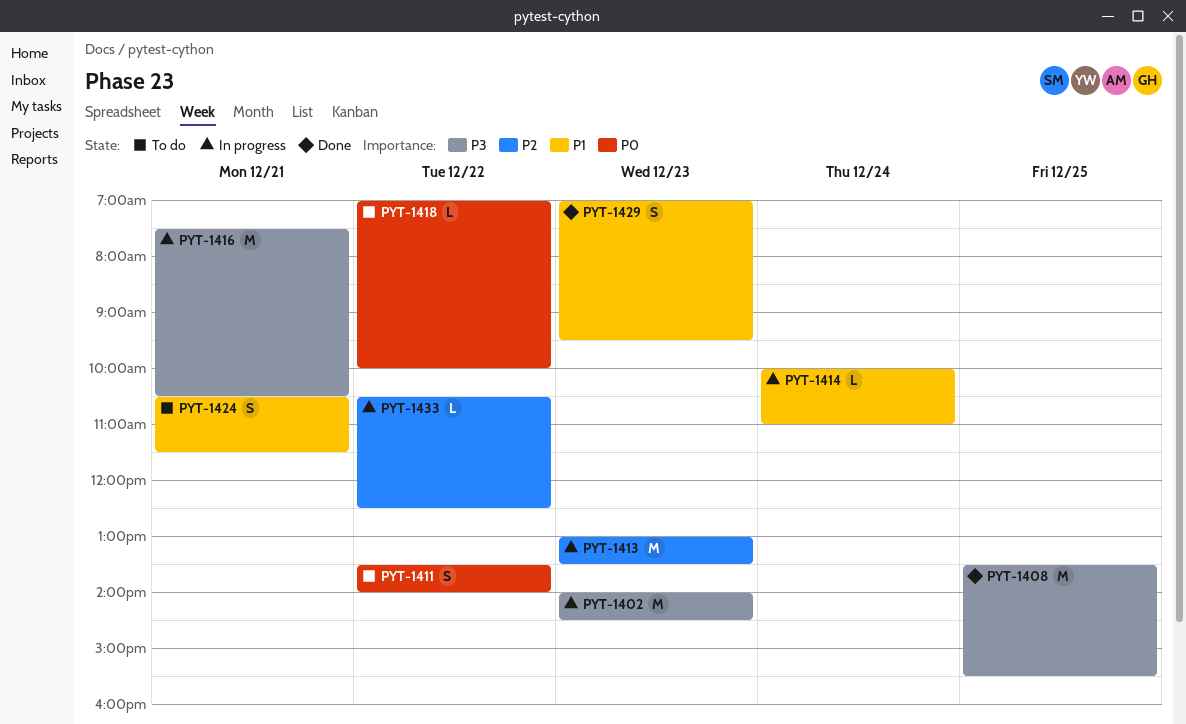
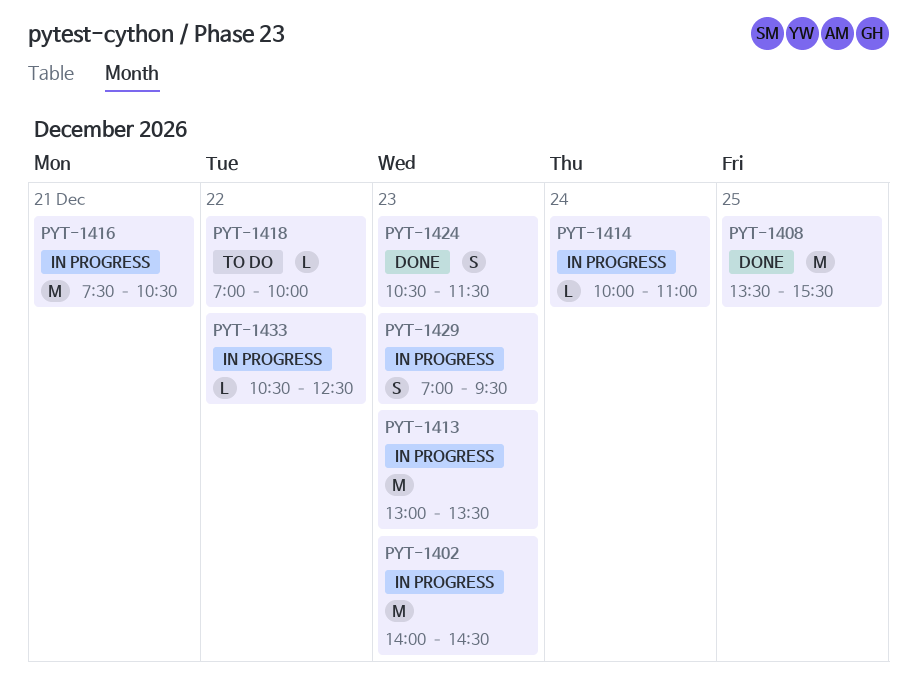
PYT-1411: present -> none
PYT-1424, status: To do -> Done
PYT-1424, day: Dec 21 -> Dec 23
PYT-1429, status: Done -> In progress

